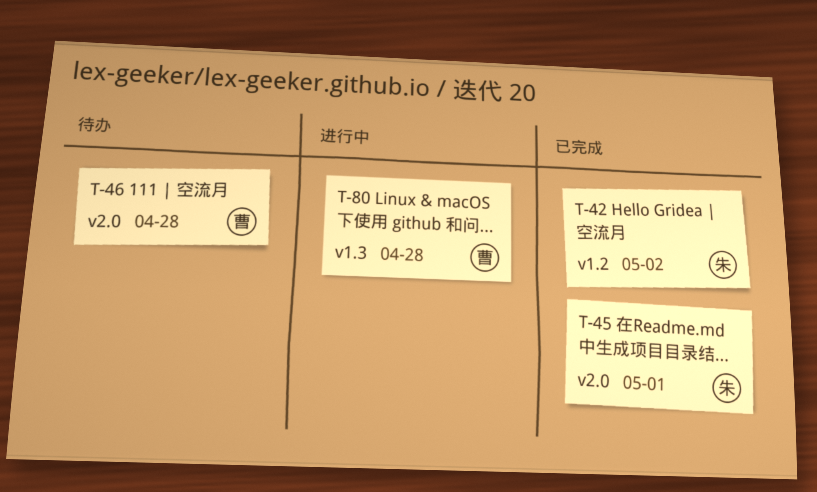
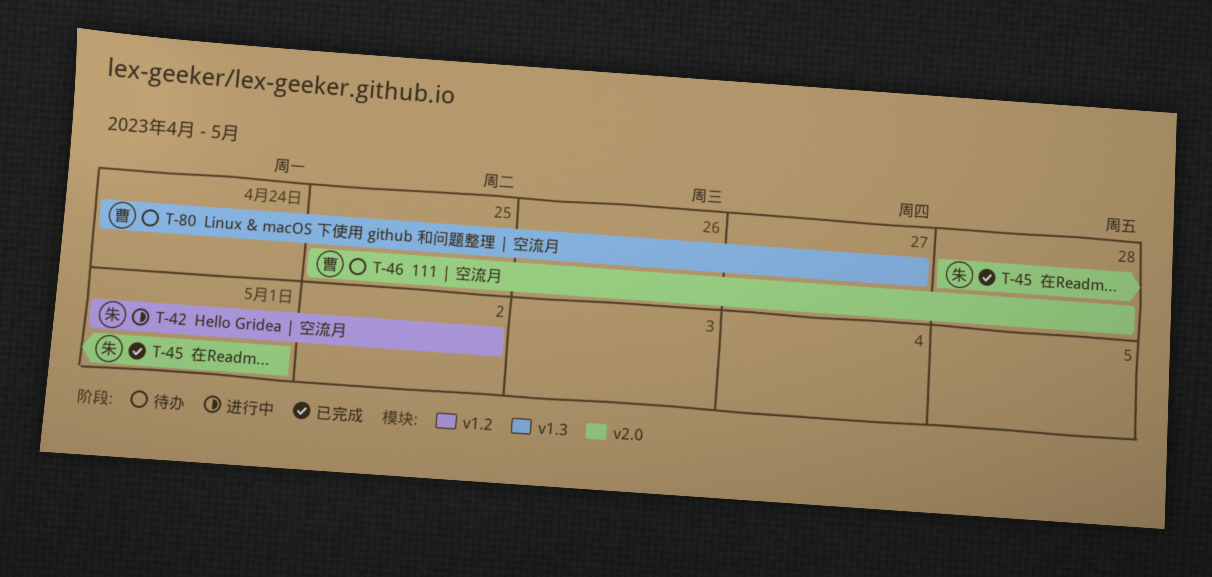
T-42, status: 已完成 -> 进行中
T-80, status: 进行中 -> 待办
T-80, due: Apr 28 -> Apr 27

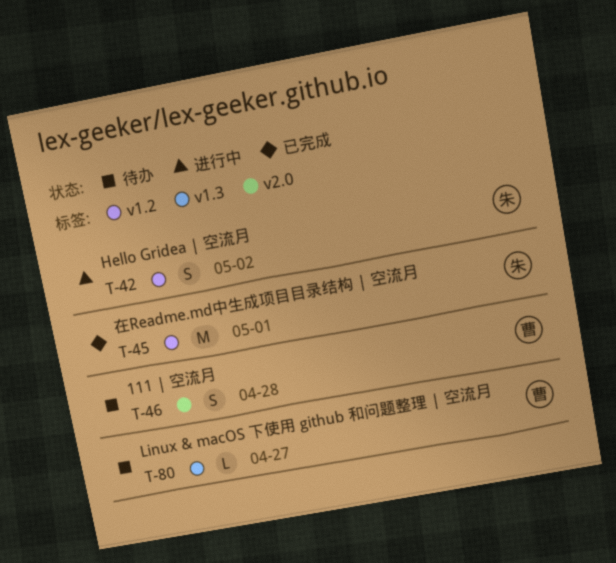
T-45, label: v2.0 -> v1.2

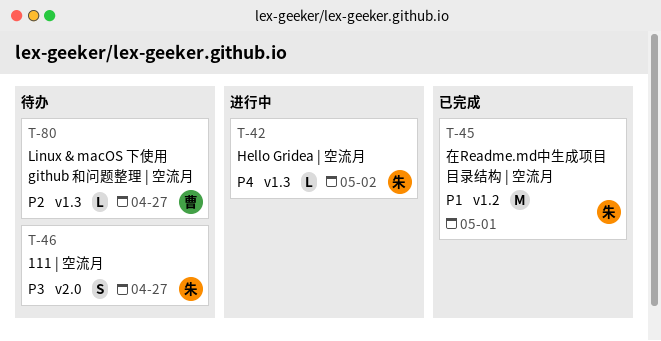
T-42, label: v1.2 -> v1.3
T-42, estimate: S -> L
T-46, owner: 曹 -> 朱
T-46, due: Apr 28 -> Apr 27

